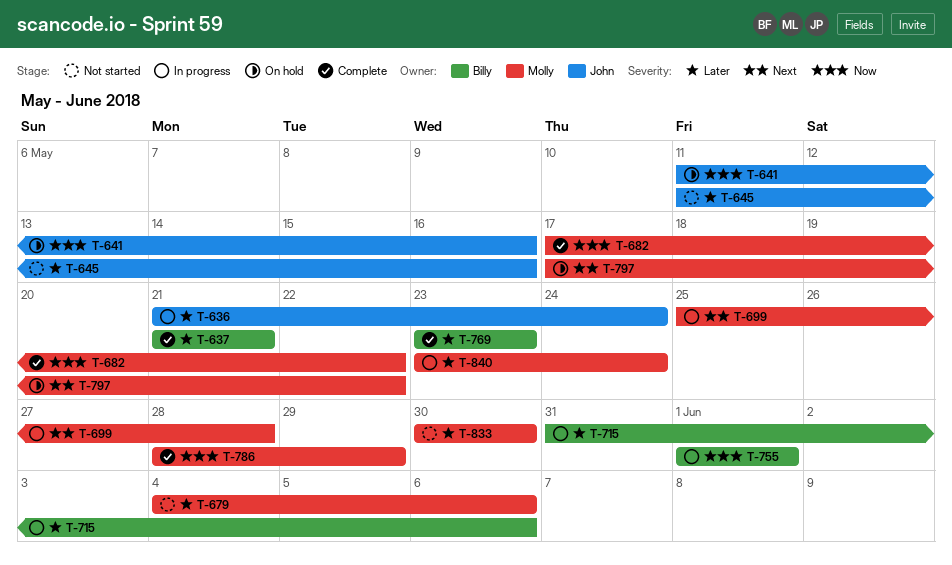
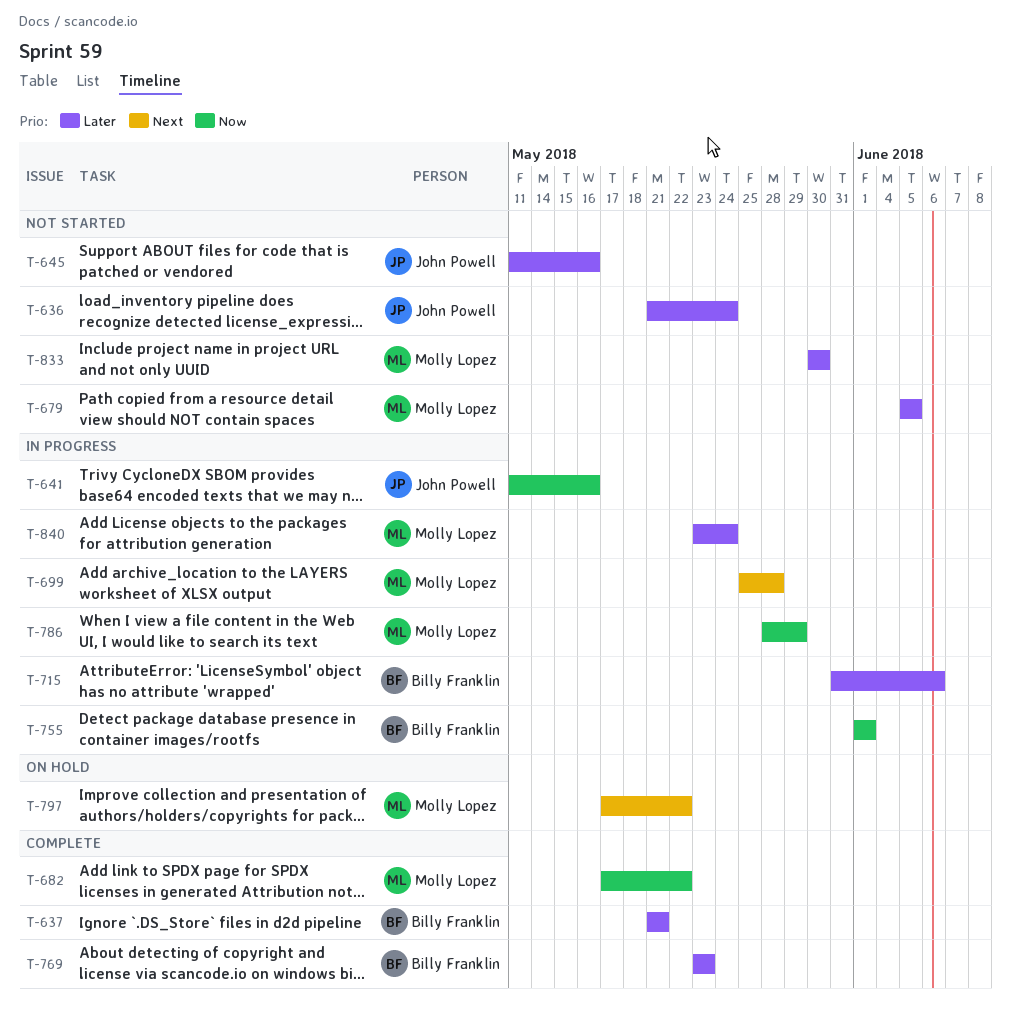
T-636, status: In progress -> Not started
T-641, status: On hold -> In progress
T-679, start: Jun 4 -> Jun 5
T-679, due: Jun 6 -> Jun 5
T-786, status: Complete -> In progress

